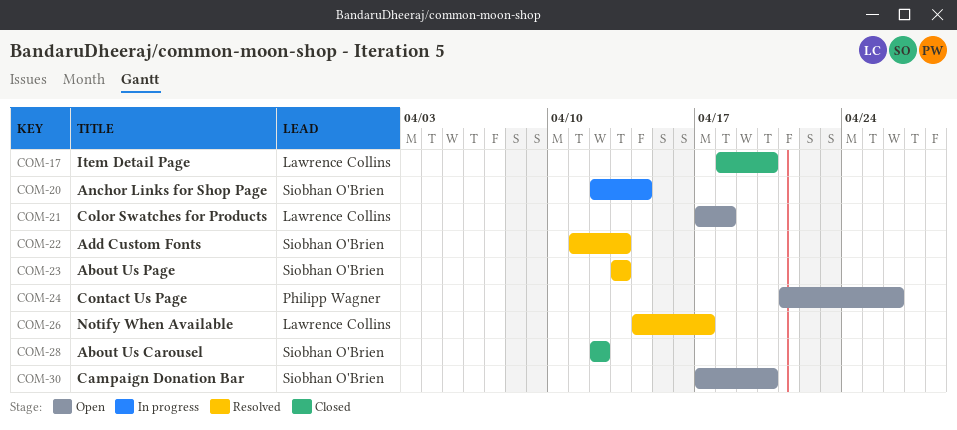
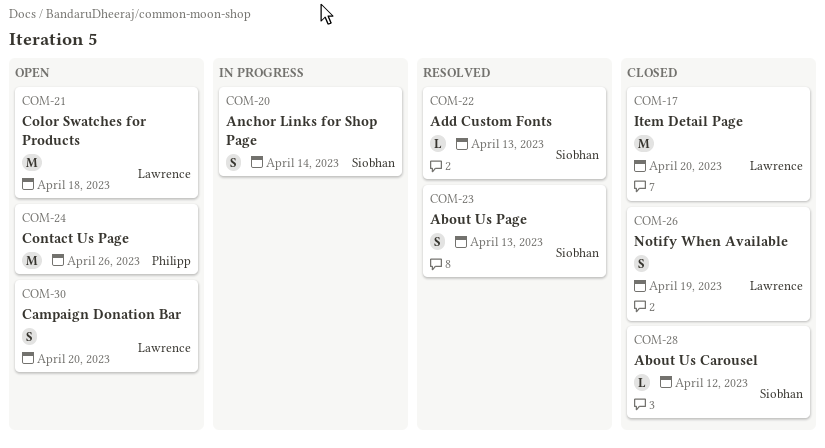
COM-26, status: Resolved -> Closed
COM-26, due: Apr 17 -> Apr 19
COM-30, owner: Siobhan O'Brien -> Lawrence Collins

